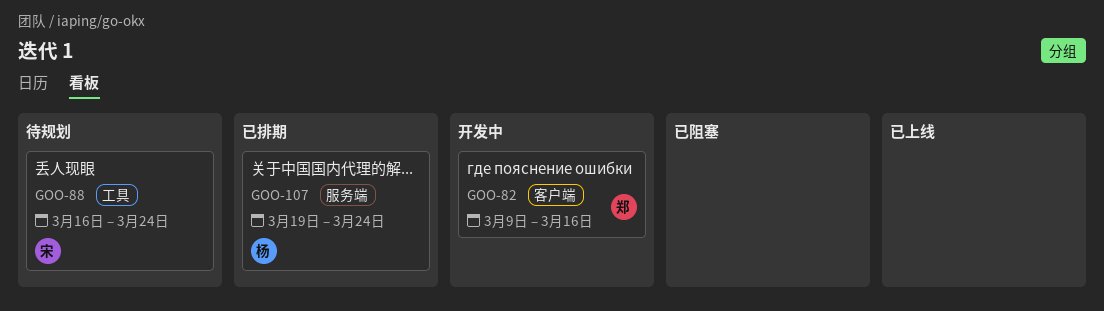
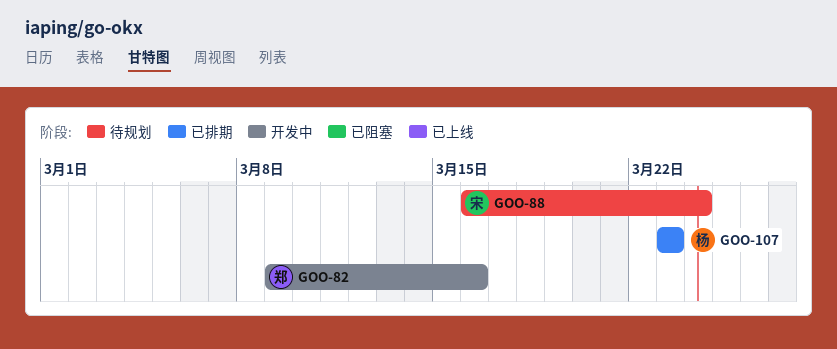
GOO-107, start: Mar 19 -> Mar 23
GOO-107, due: Mar 24 -> Mar 23

